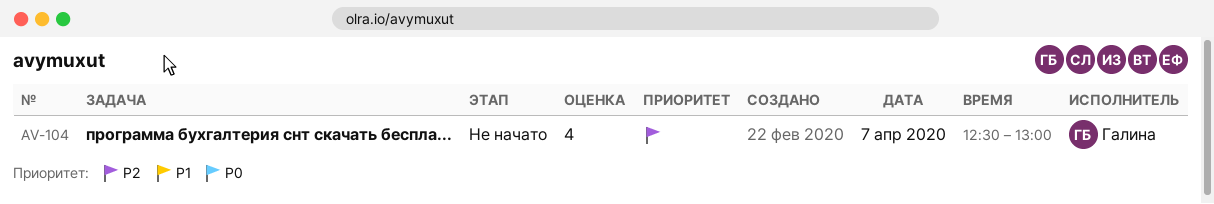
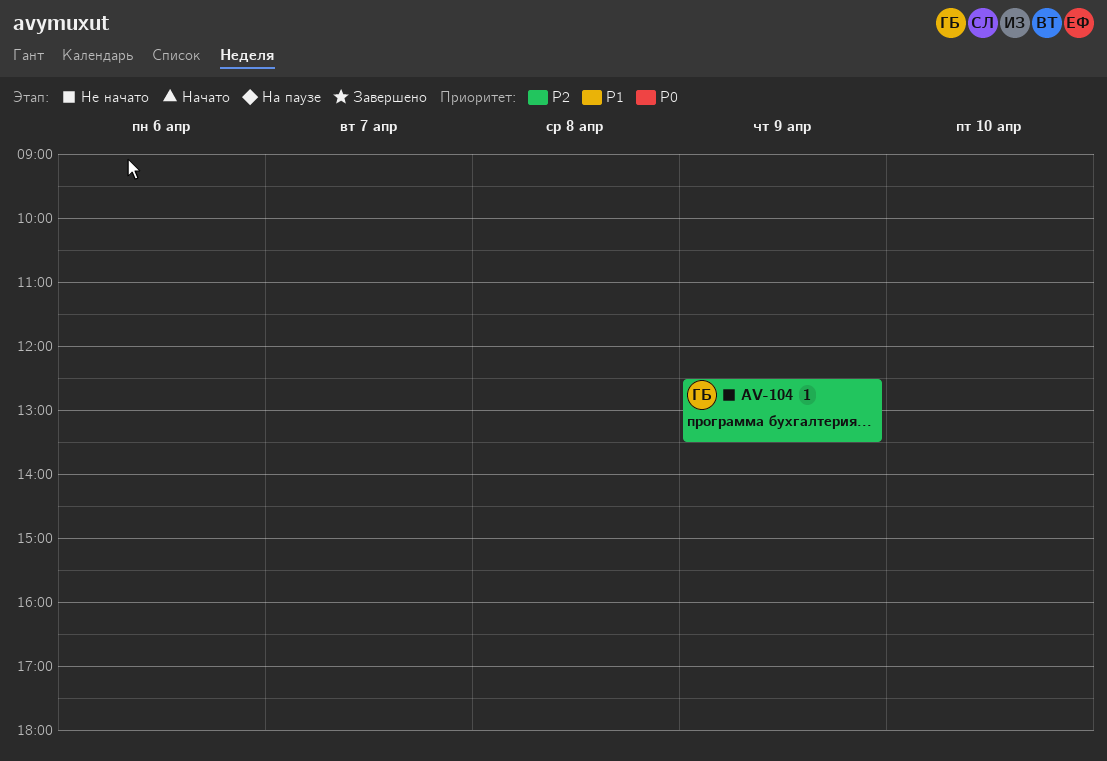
AV-104, estimate: 4 -> 1
AV-104, day: Apr 7 -> Apr 9
AV-104, ends: 13:00 -> 13:30

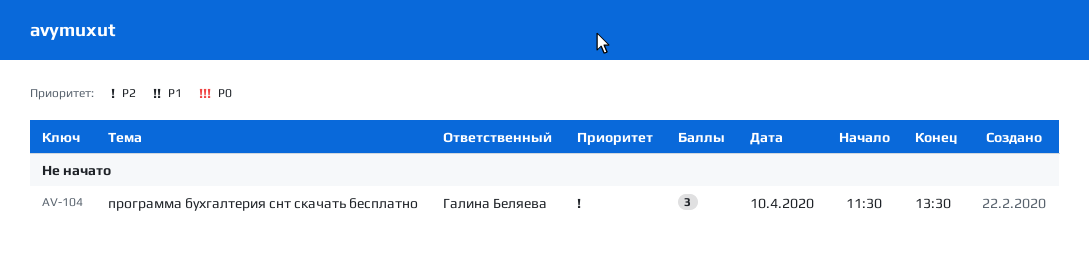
AV-104, estimate: 1 -> 3
AV-104, day: Apr 9 -> Apr 10
AV-104, begins: 12:30 -> 11:30

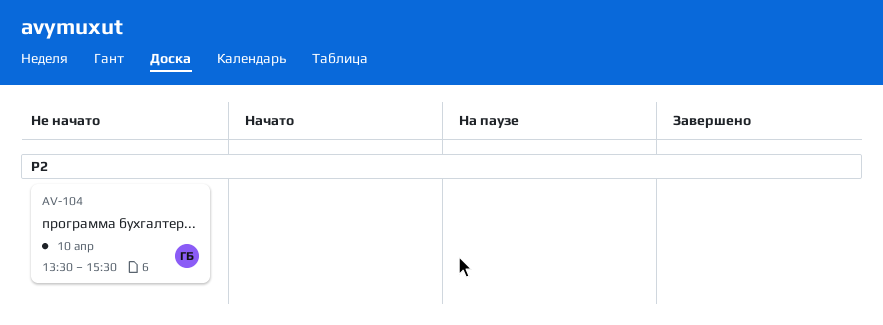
AV-104, estimate: 3 -> 1
AV-104, begins: 11:30 -> 13:30
AV-104, ends: 13:30 -> 15:30

